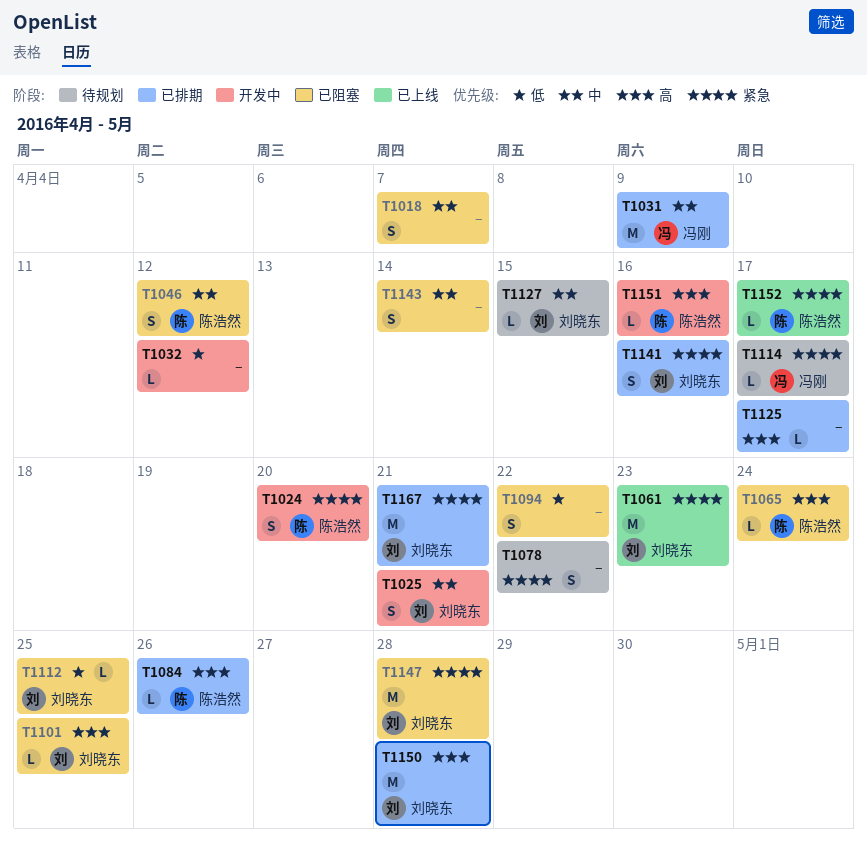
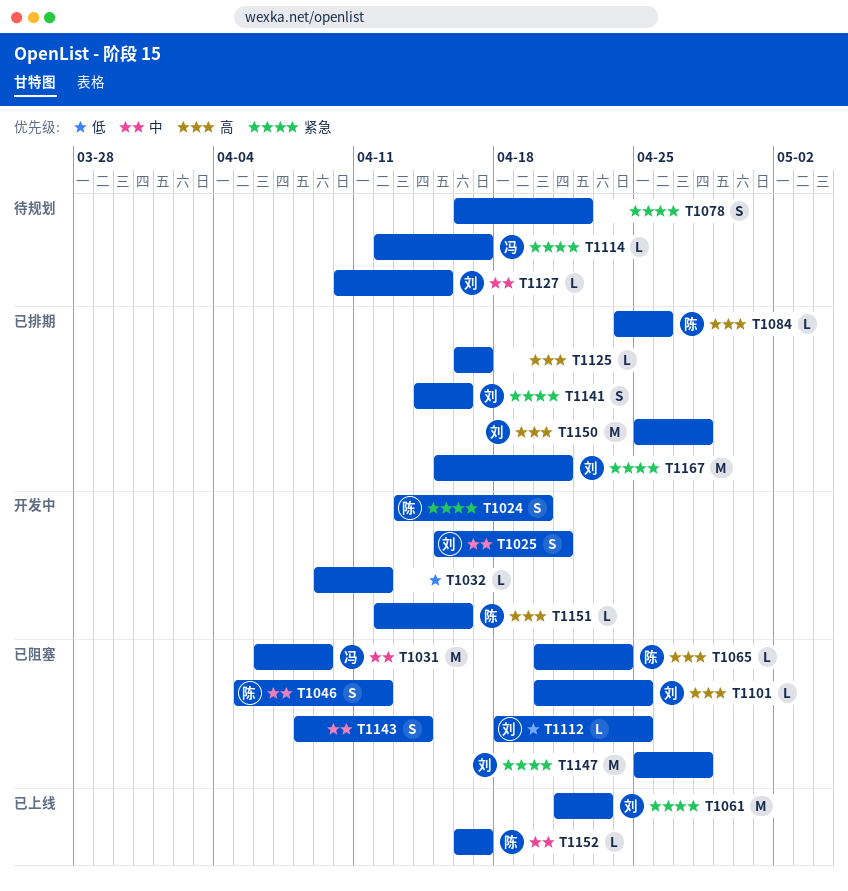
T1018: present -> none
T1031, status: 已排期 -> 已阻塞
T1094: present -> none
T1152, priority: 紧急 -> 中

